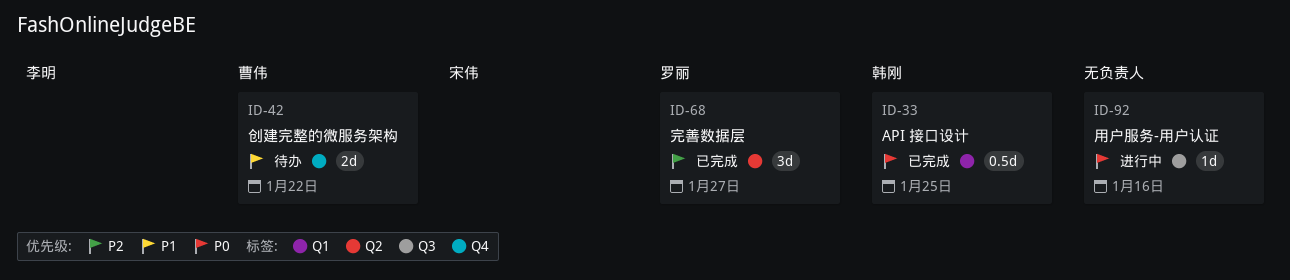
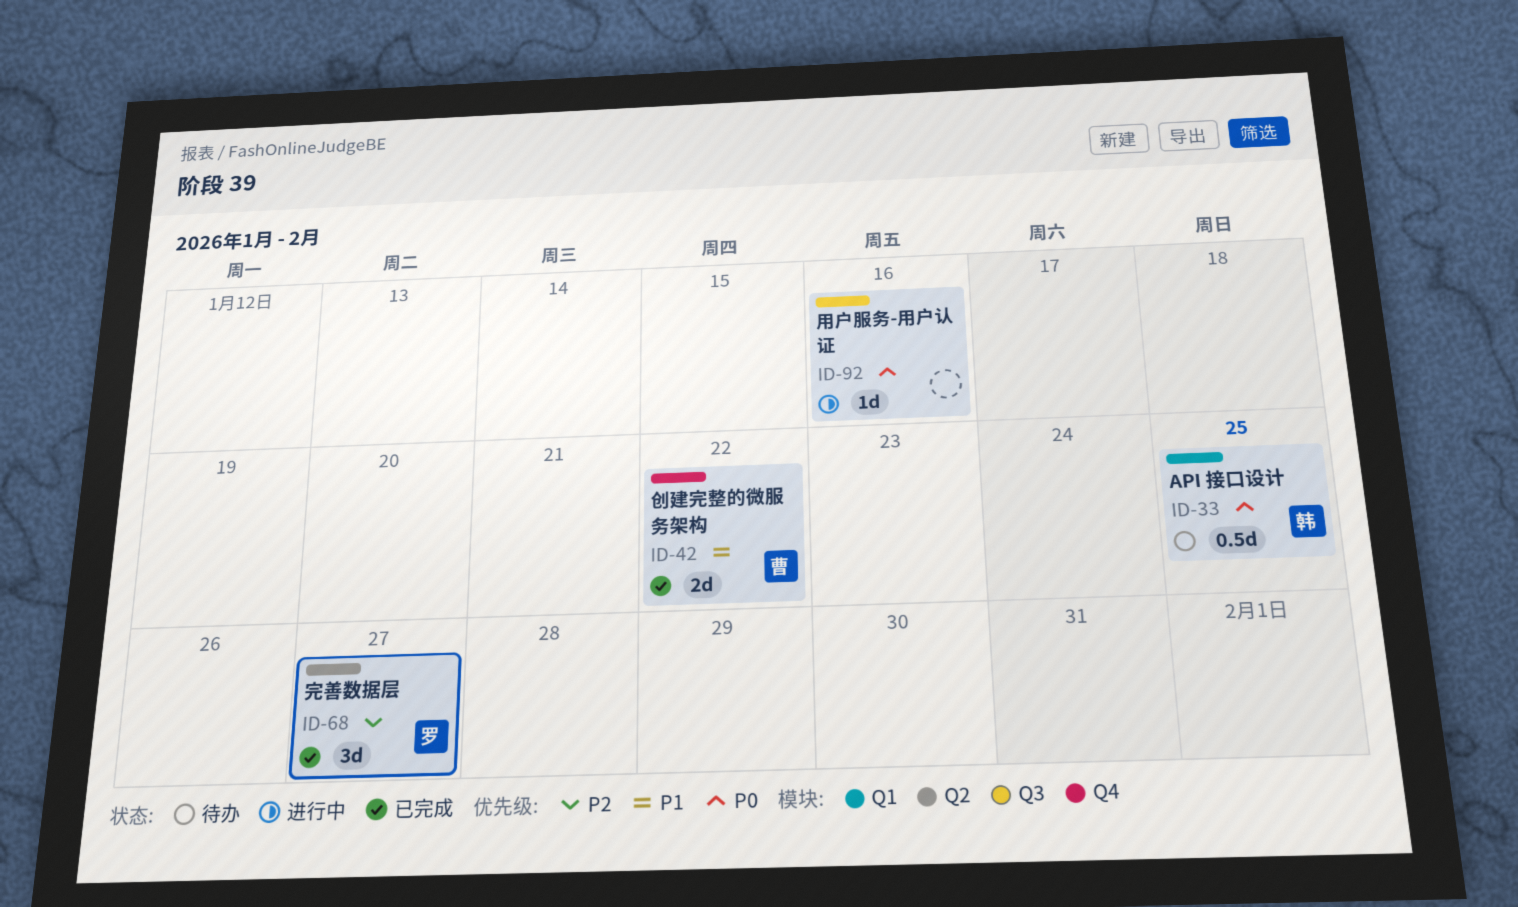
ID-33, status: 已完成 -> 待办
ID-42, status: 待办 -> 已完成

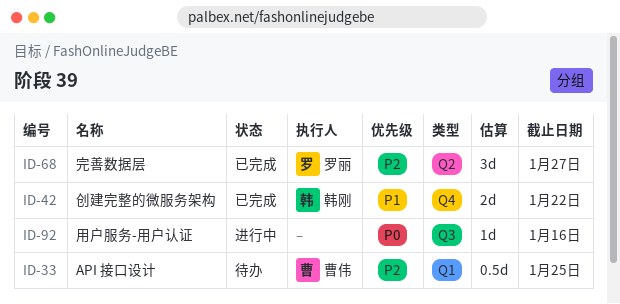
ID-33, owner: 韩刚 -> 曹伟
ID-33, priority: P0 -> P2
ID-42, owner: 曹伟 -> 韩刚

